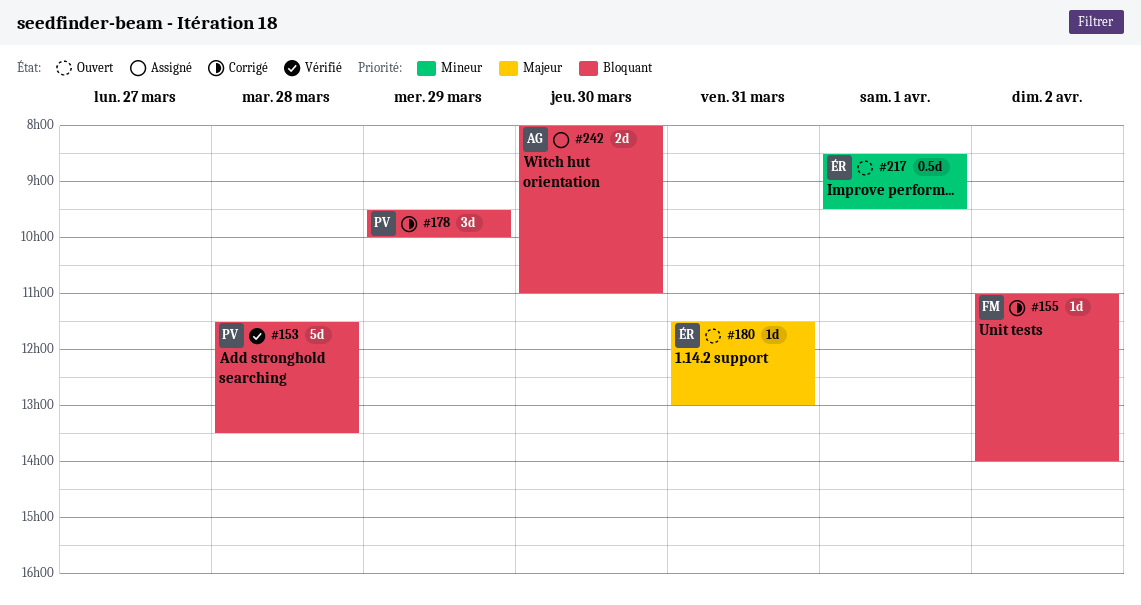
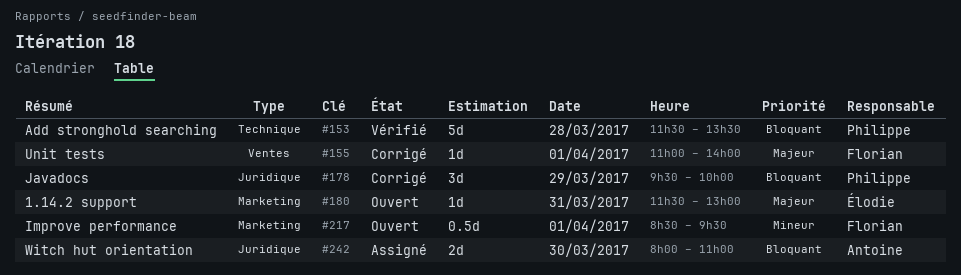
#155, priority: Bloquant -> Majeur
#155, day: Apr 2 -> Apr 1
#217, owner: Élodie -> Florian

